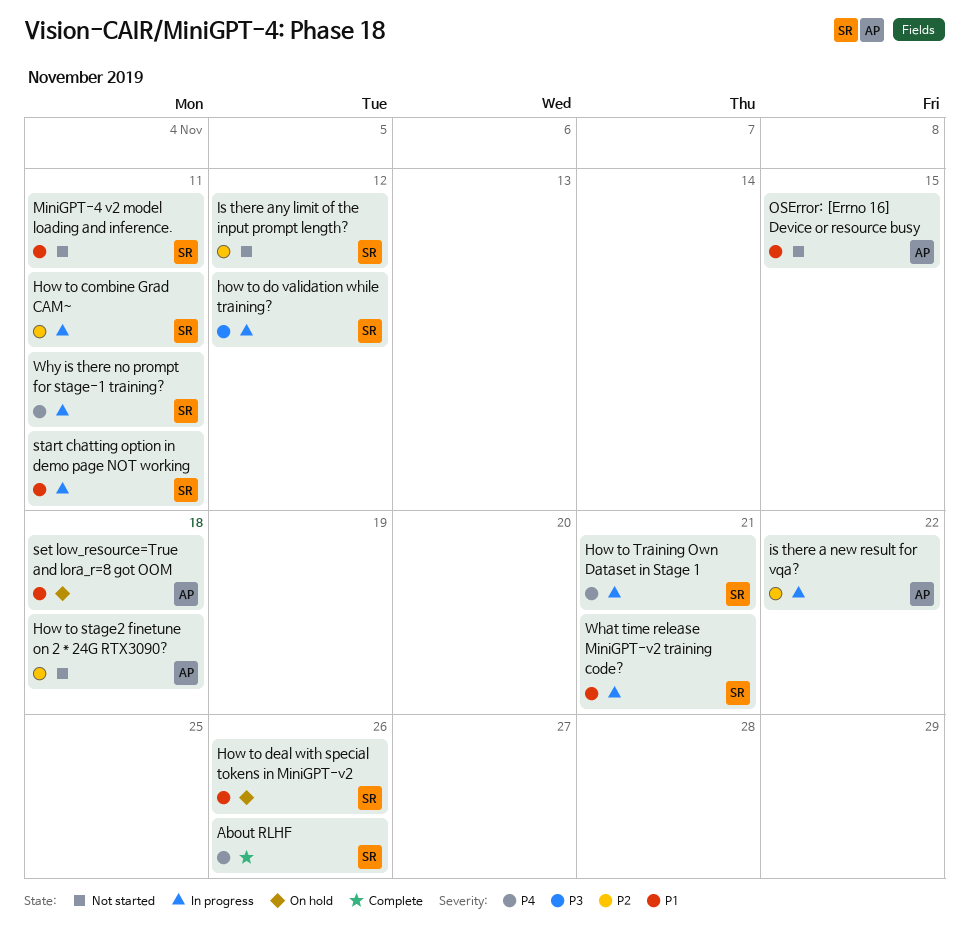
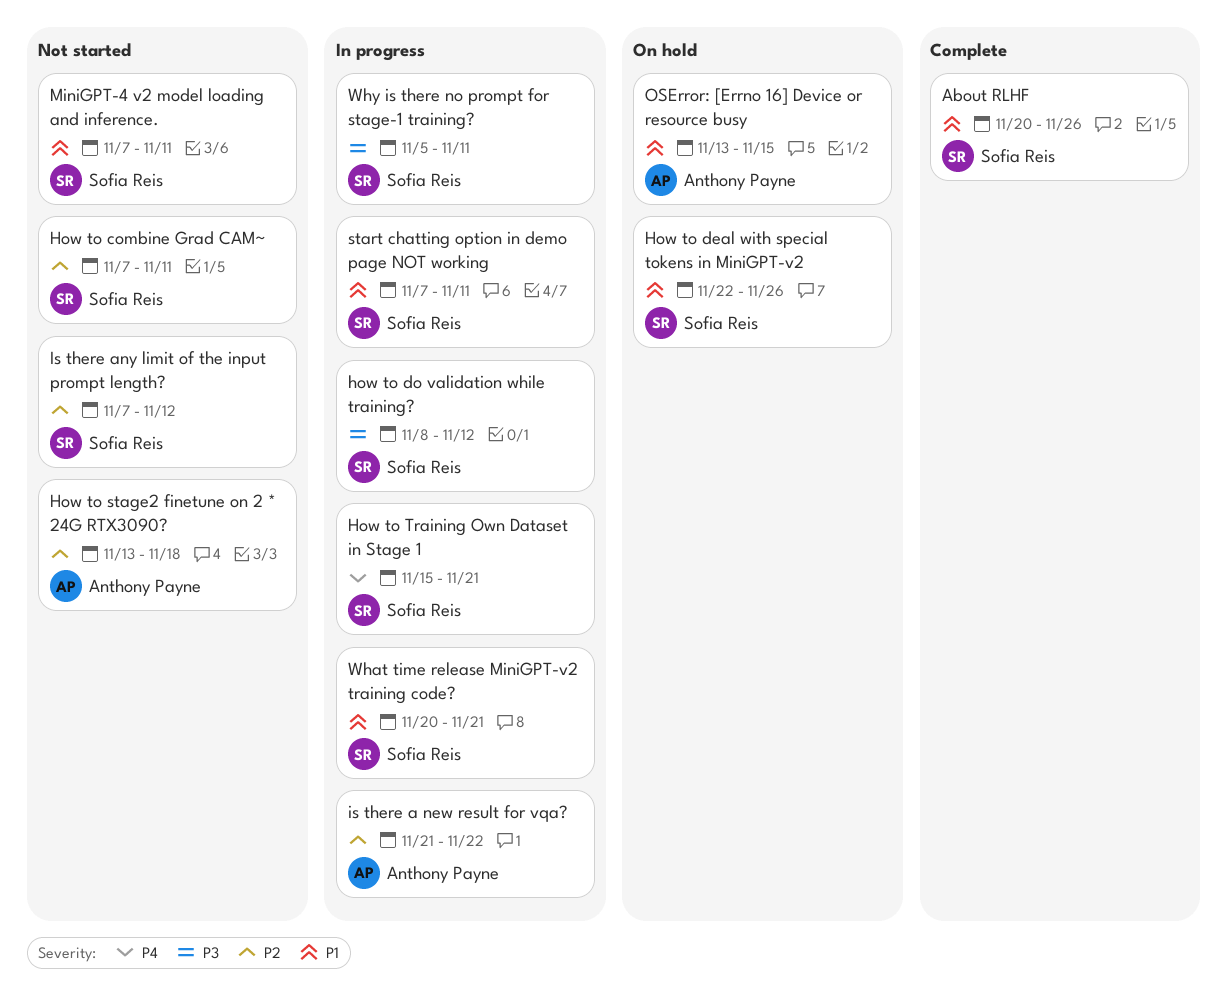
About RLHF, priority: P4 -> P1
How to combine Grad CAM~, status: In progress -> Not started
OSError: [Errno 16] Device or resource busy, status: Not started -> On hold
set low_resource=True and lora_r=8 got OOM: present -> none
Why is there no prompt for stage-1 training?, priority: P4 -> P3

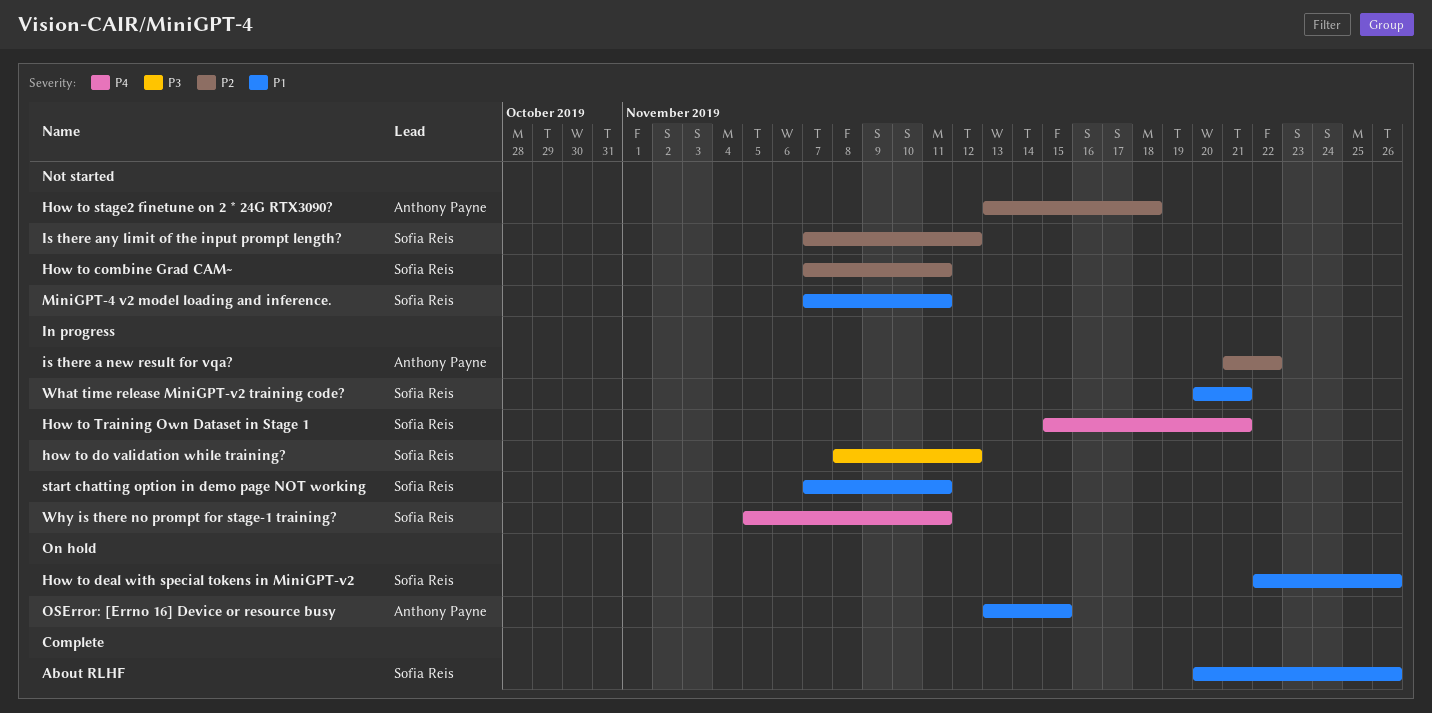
Why is there no prompt for stage-1 training?, priority: P3 -> P4

